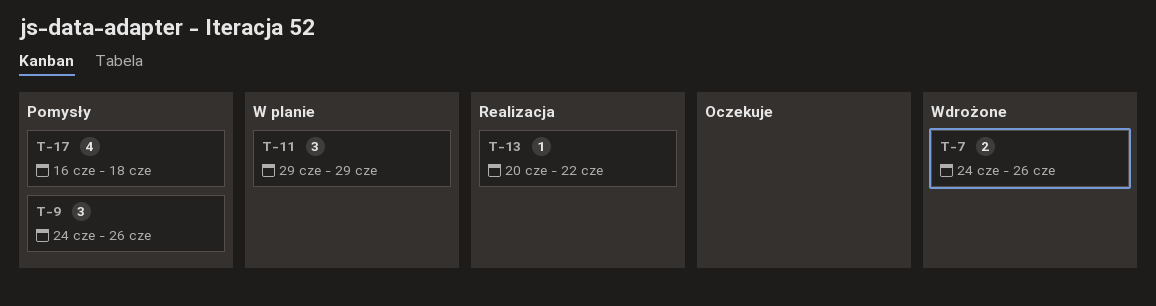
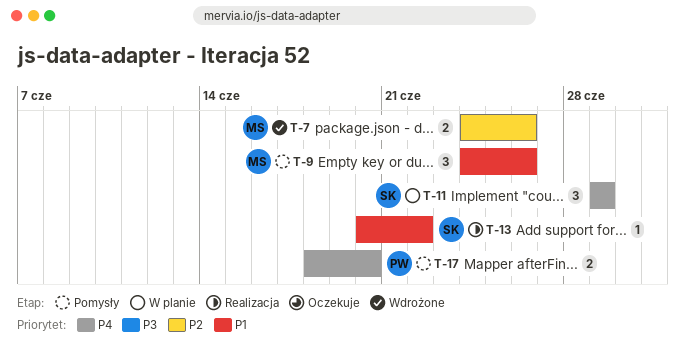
T-17, estimate: 4 -> 2
T-17, start: Jun 16 -> Jun 18
T-17, due: Jun 18 -> Jun 20

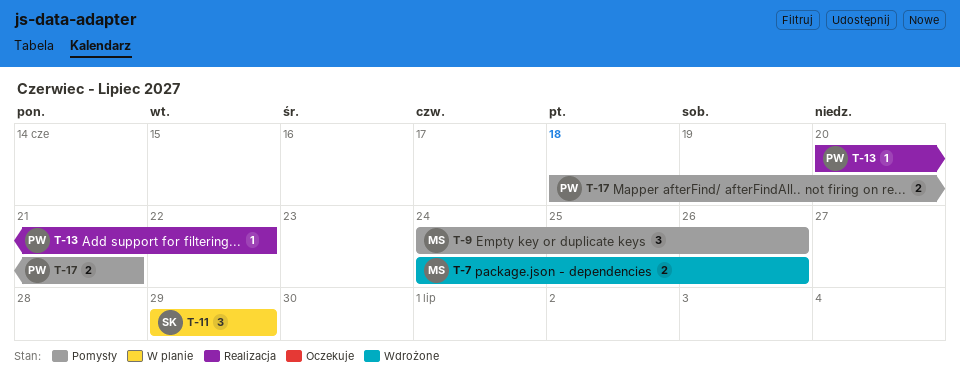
T-13, owner: SK -> PW
T-17, due: Jun 20 -> Jun 21

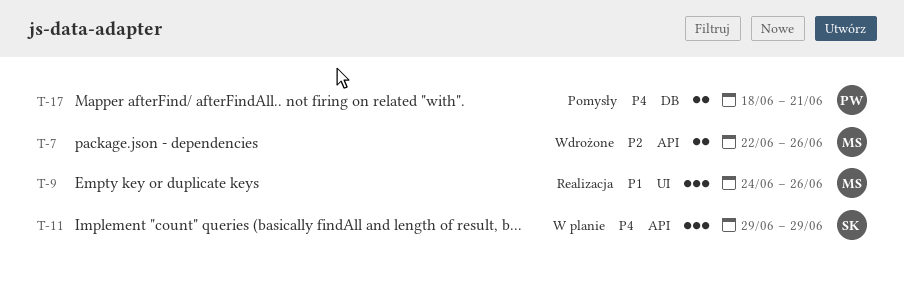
T-7, start: Jun 24 -> Jun 22
T-9, status: Pomysły -> Realizacja
T-13: present -> none

